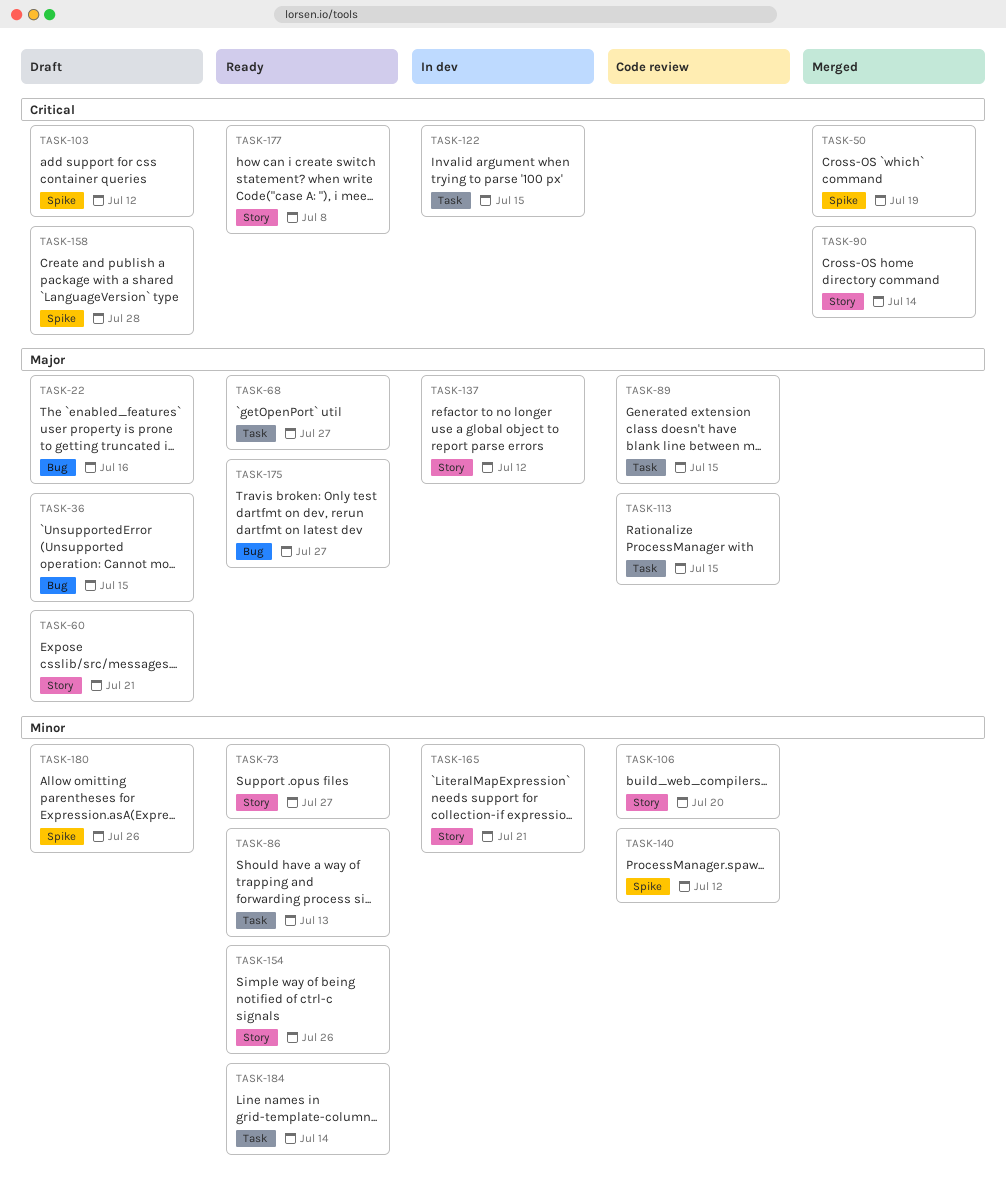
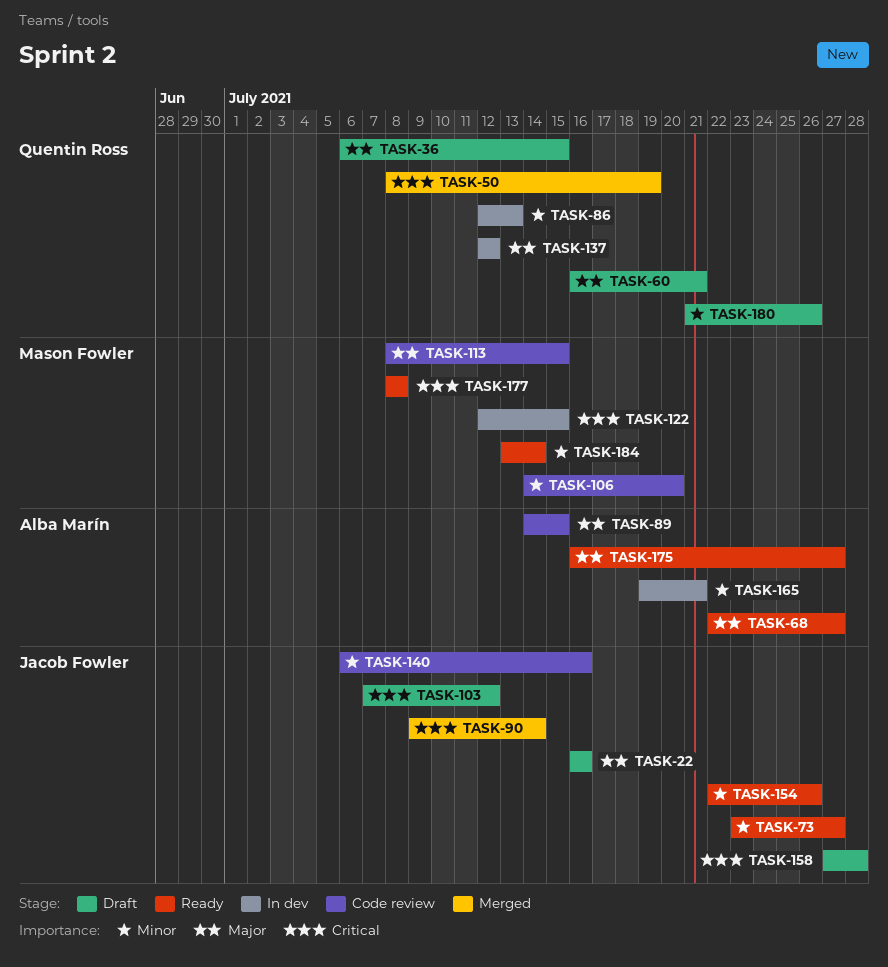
TASK-86, status: Ready -> In dev
TASK-140, due: Jul 12 -> Jul 16

